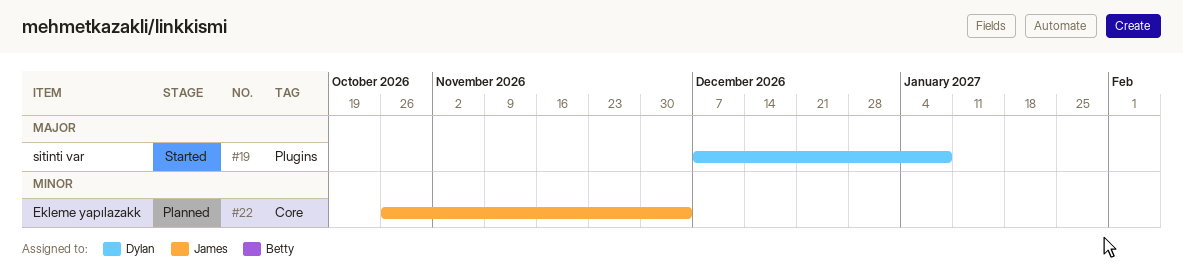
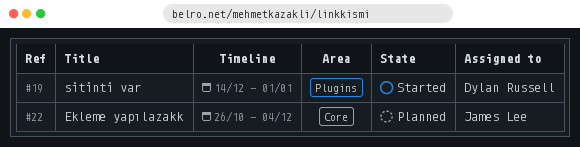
#19, start: Dec 7 -> Dec 14
#19, due: Jan 8 -> Jan 1

